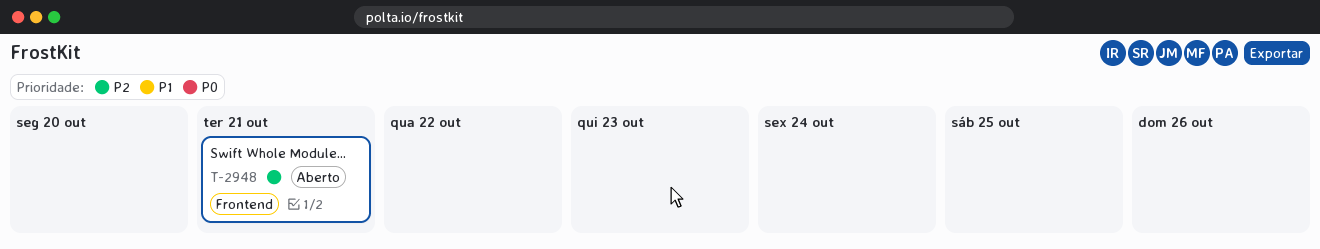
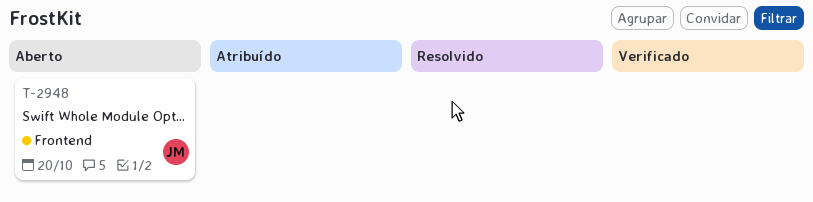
T-2948, due: Oct 21 -> Oct 20

